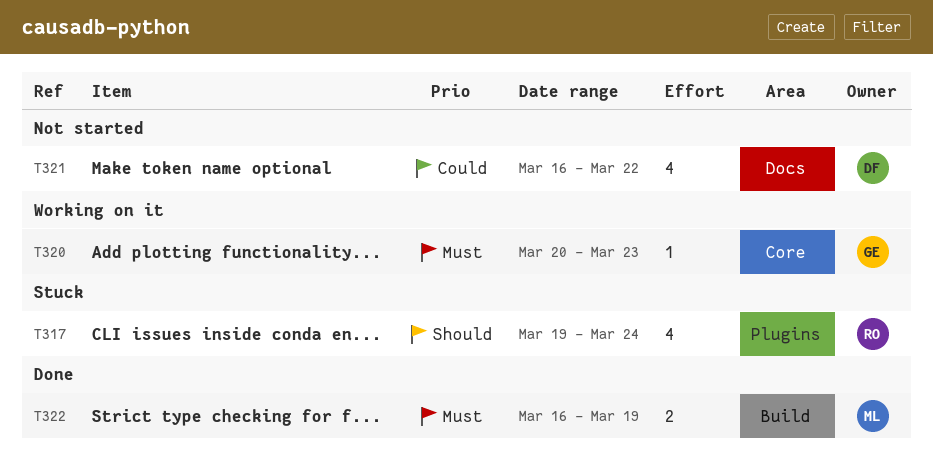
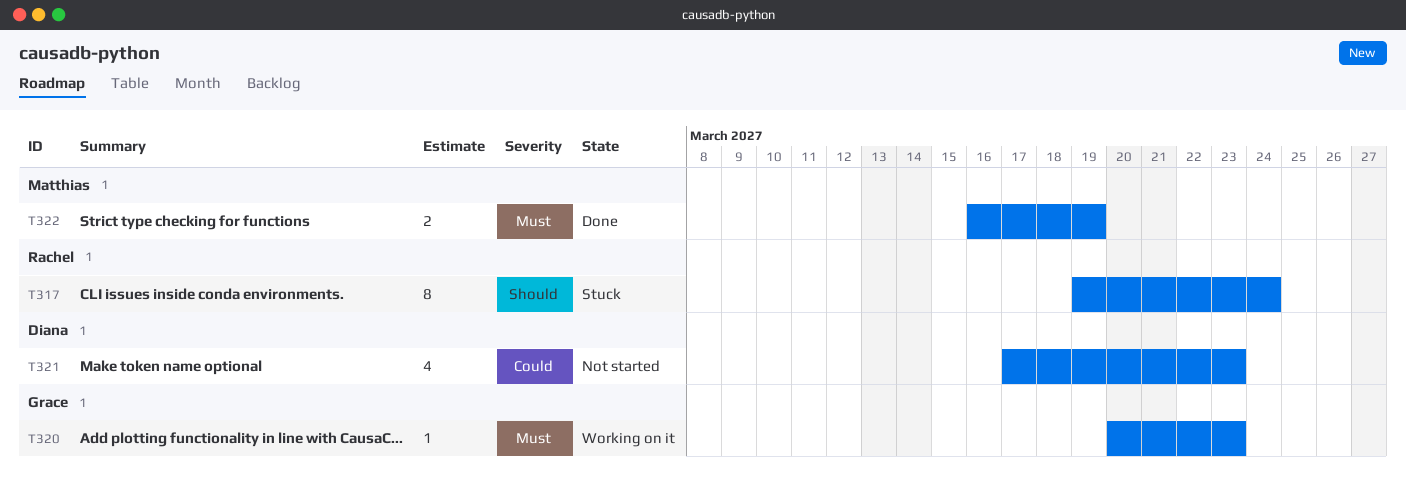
T317, estimate: 4 -> 8
T321, start: Mar 16 -> Mar 17
T321, due: Mar 22 -> Mar 23

